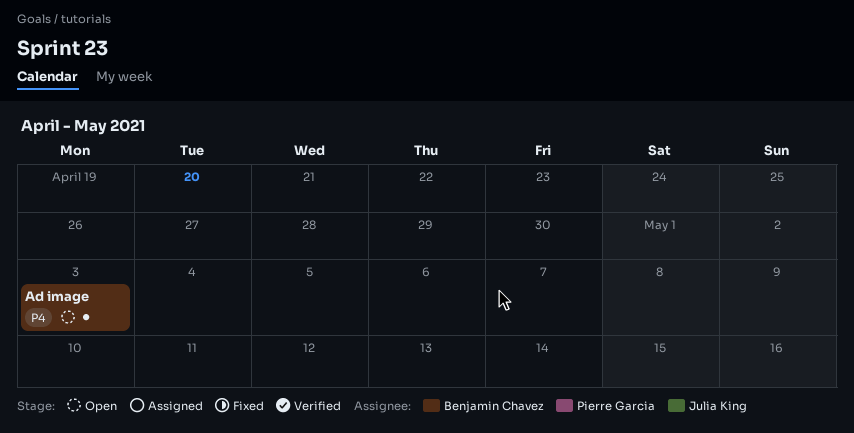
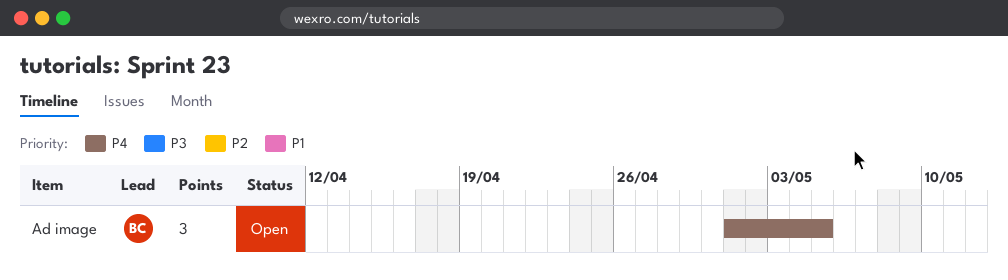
Ad image, estimate: 1 -> 3
Ad image, due: May 3 -> May 5

